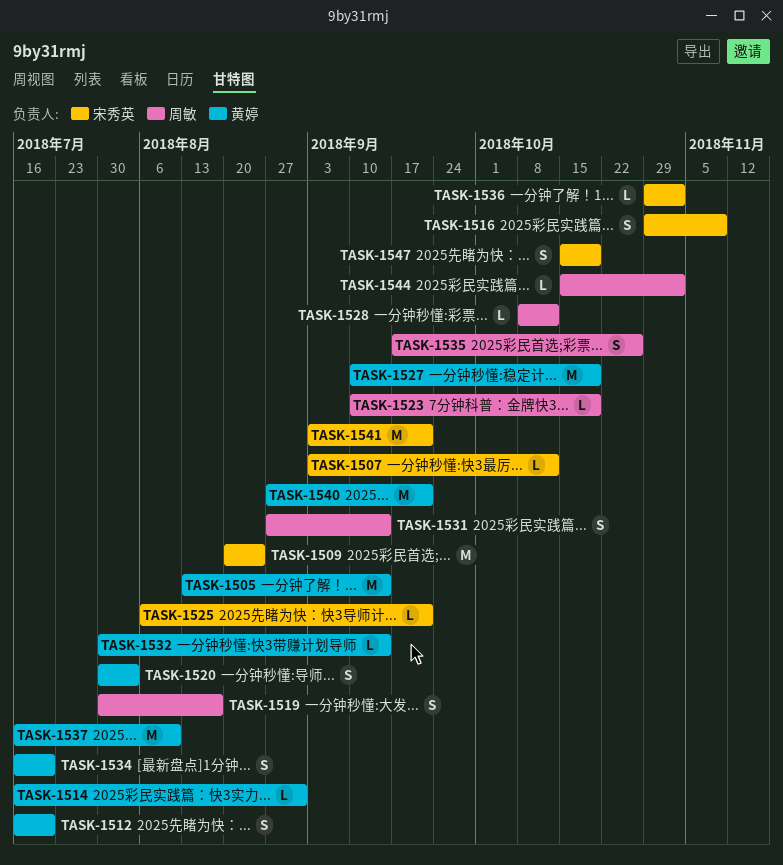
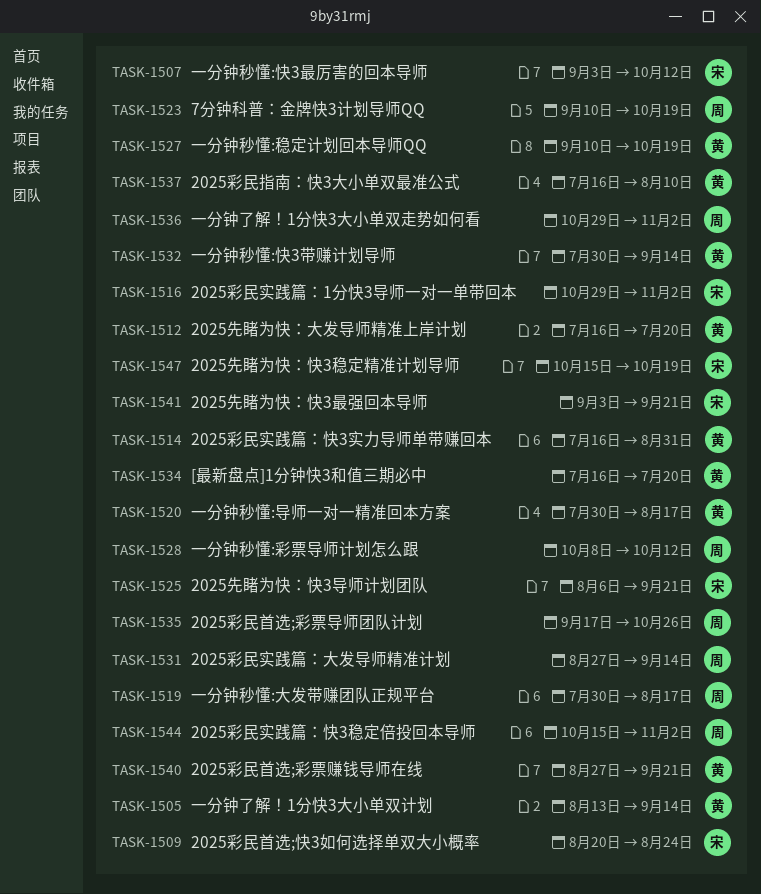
TASK-1516, due: Nov 9 -> Nov 2
TASK-1520, due: Aug 3 -> Aug 17
TASK-1536, owner: 宋秀英 -> 周敏

